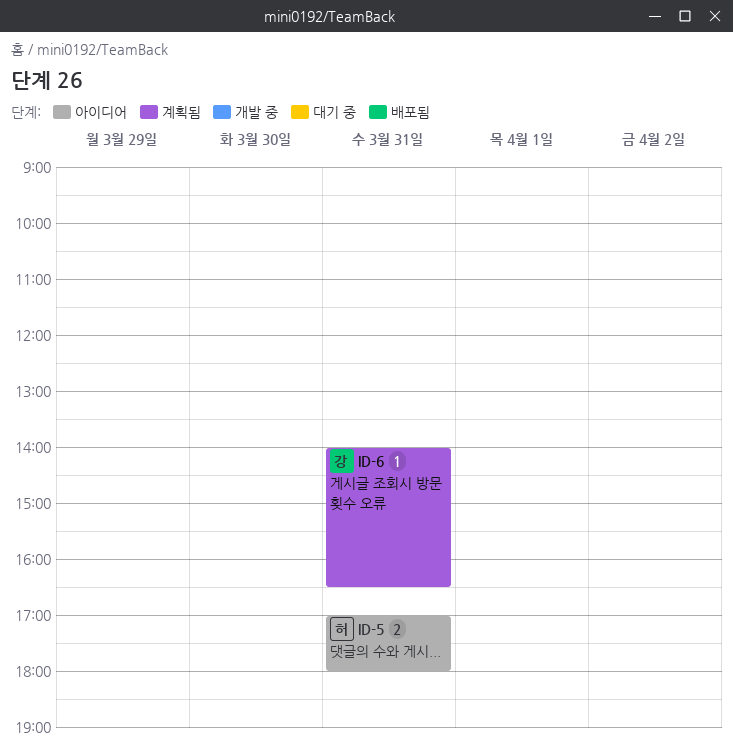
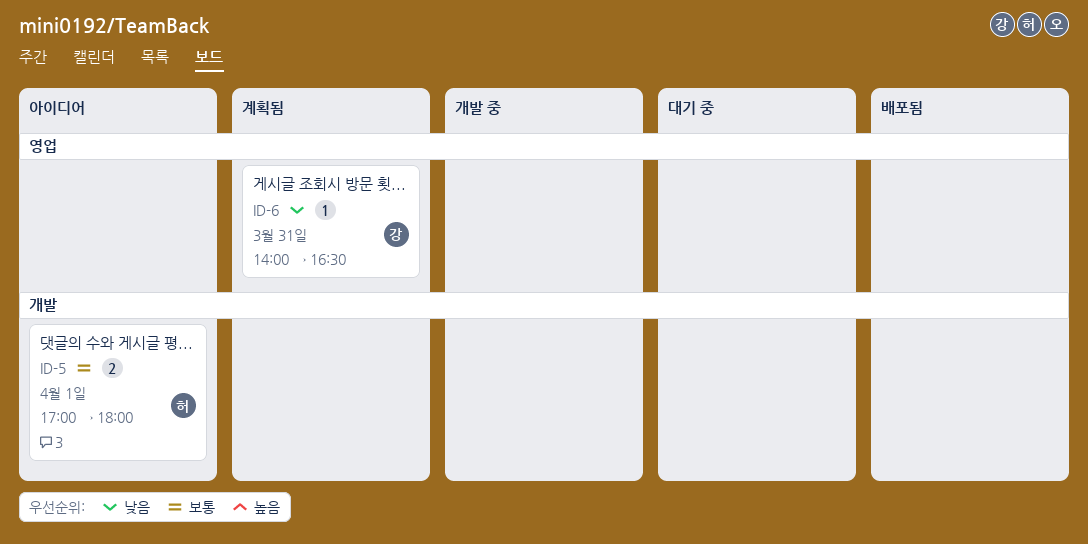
ID-5, day: Mar 31 -> Apr 1

